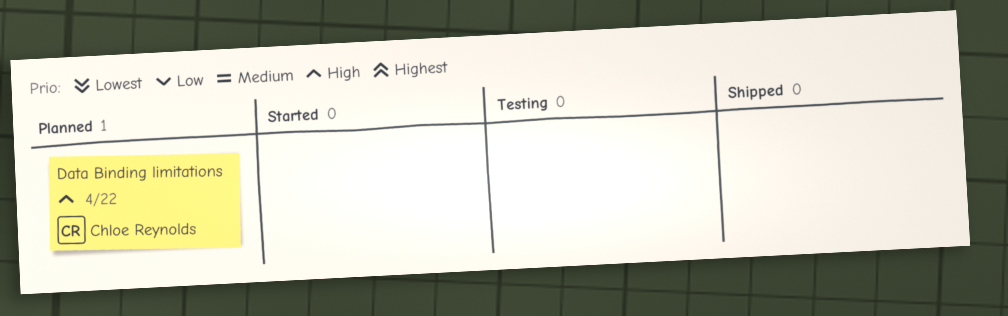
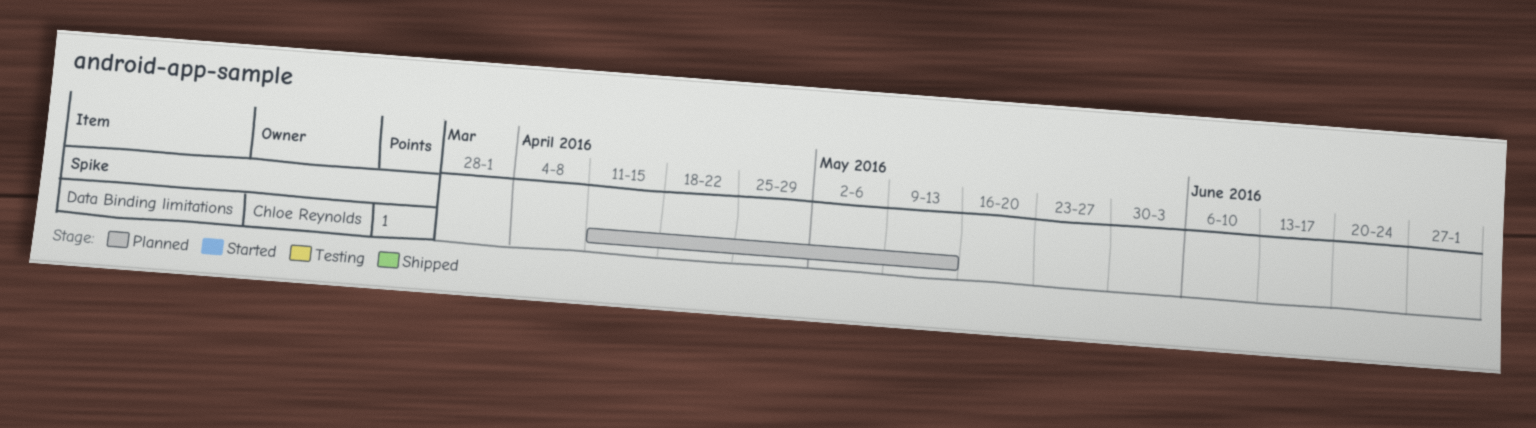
Data Binding limitations, due: Apr 22 -> May 13

